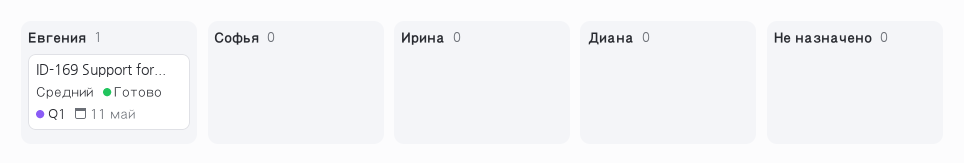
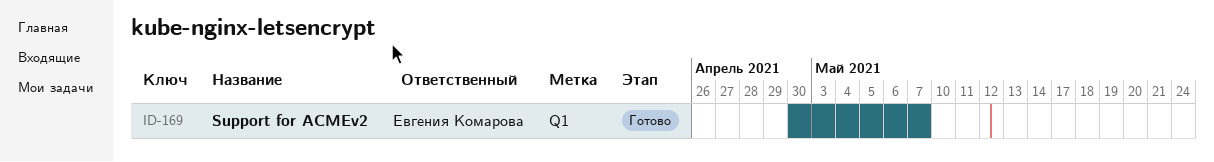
ID-169, due: May 11 -> May 7

